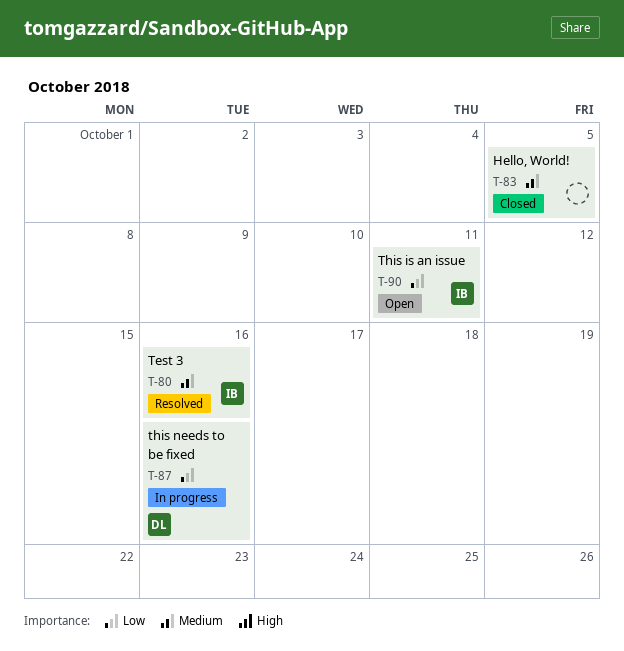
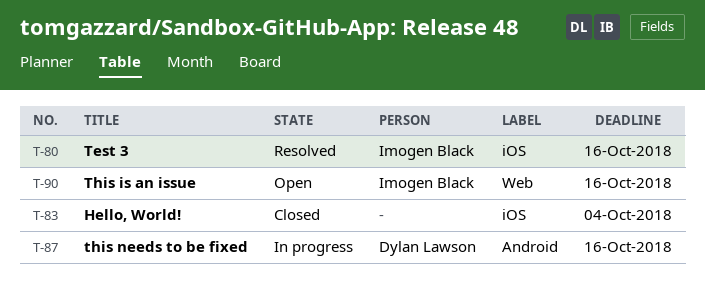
T-83, due: Oct 5 -> Oct 4
T-90, due: Oct 11 -> Oct 16

